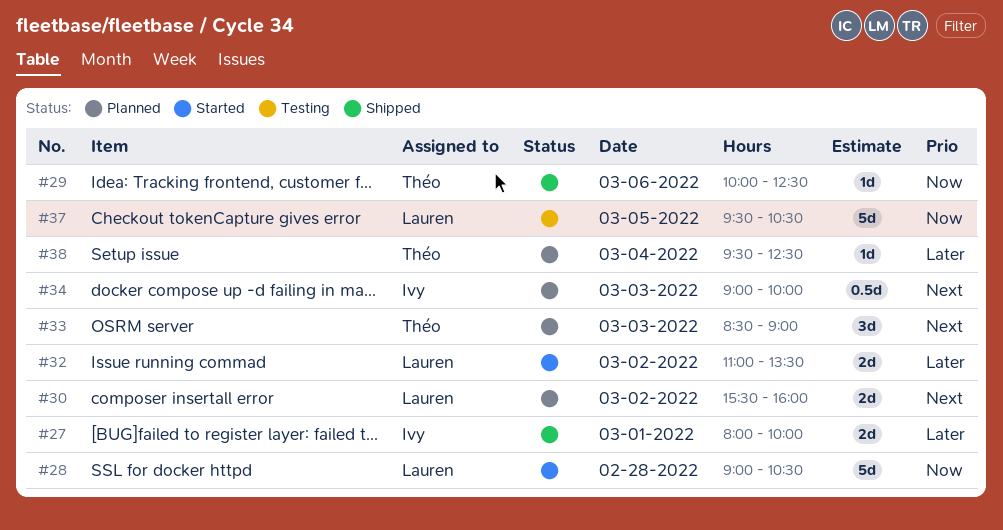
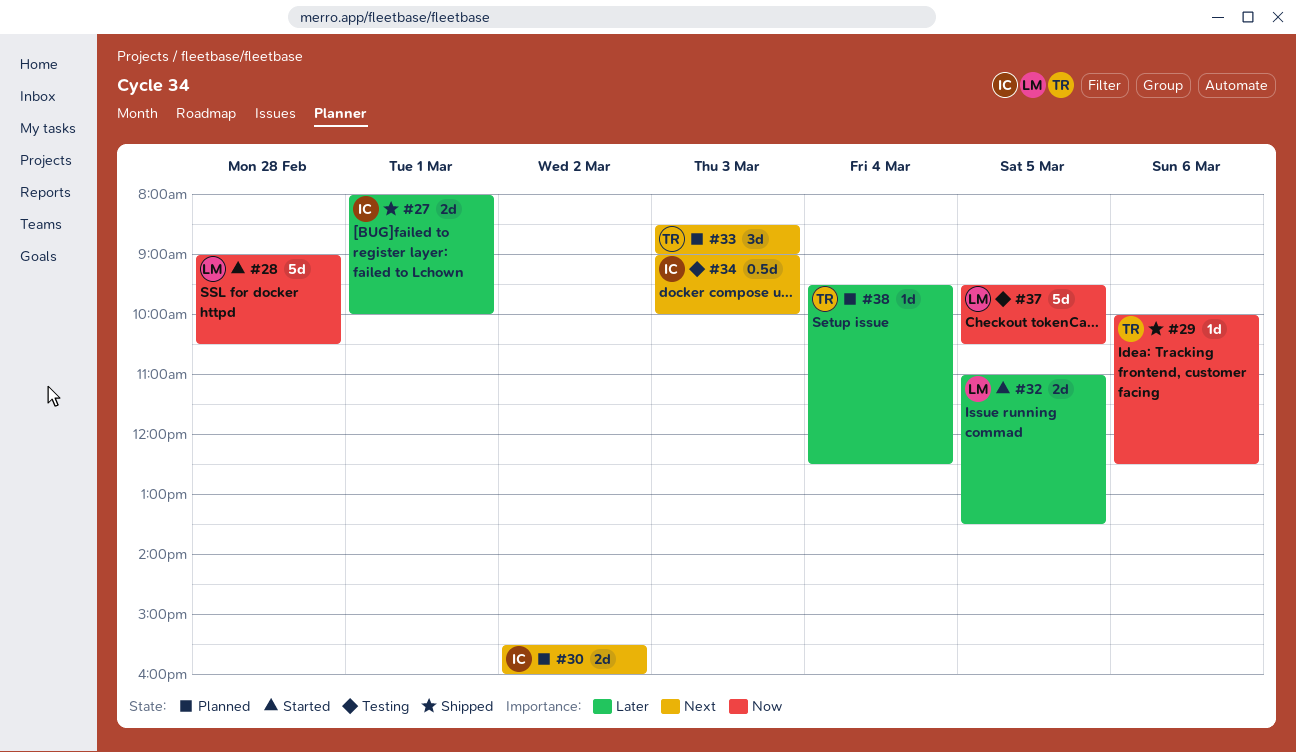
#30, owner: Lauren -> Ivy
#32, day: Mar 2 -> Mar 5
#34, status: Planned -> Testing

